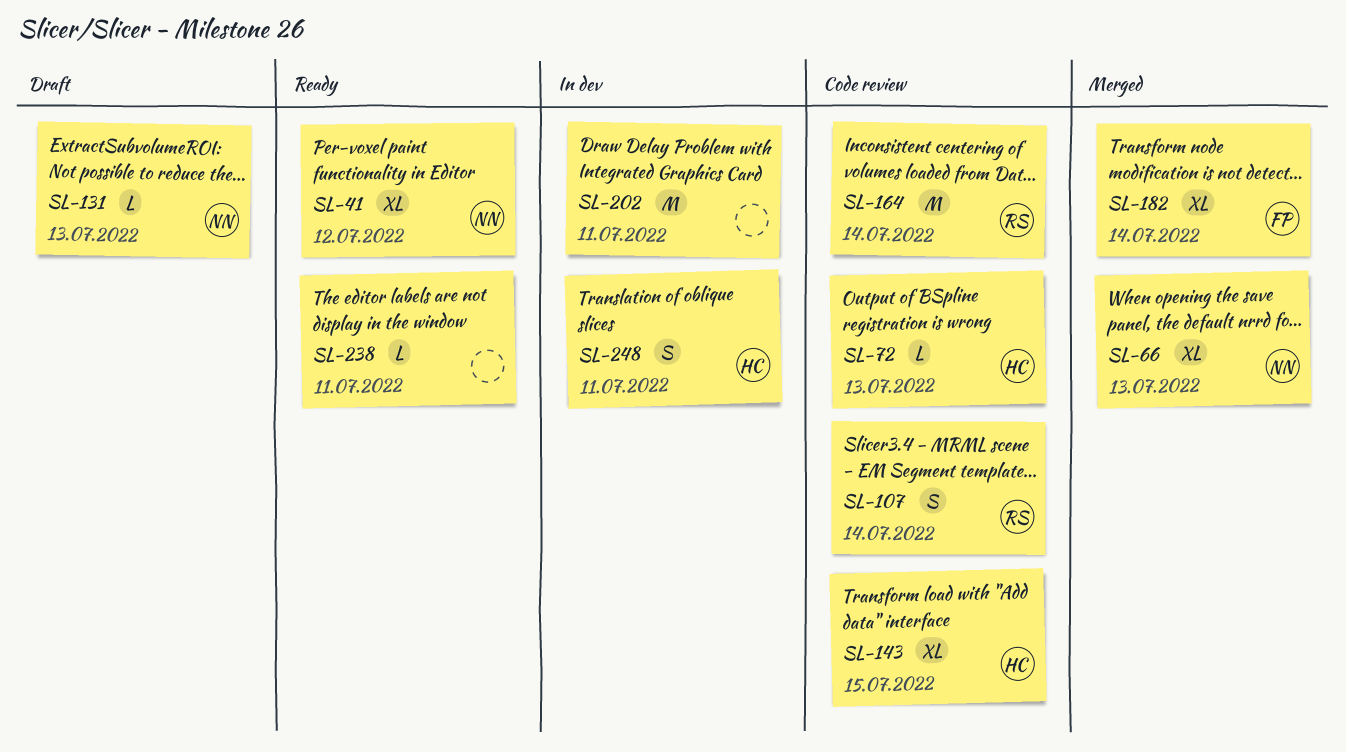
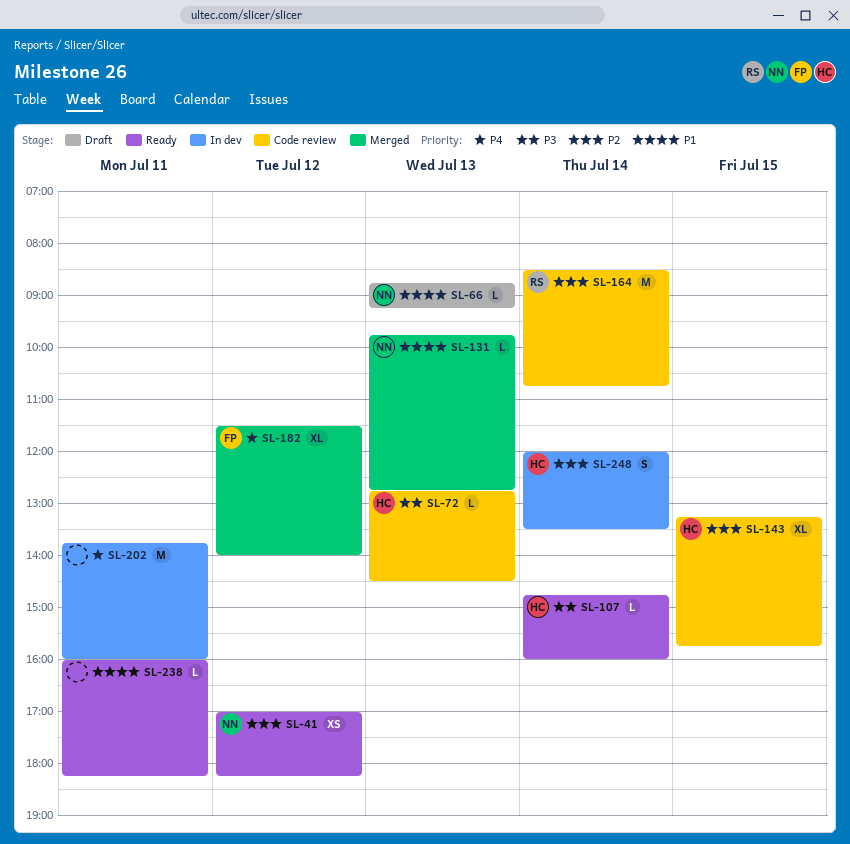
SL-41, estimate: XL -> XS
SL-66, status: Merged -> Draft
SL-66, estimate: XL -> L
SL-107, status: Code review -> Ready
SL-107, owner: RS -> HC
SL-107, estimate: S -> L
SL-131, status: Draft -> Merged
SL-182, day: Jul 14 -> Jul 12
SL-248, day: Jul 11 -> Jul 14

